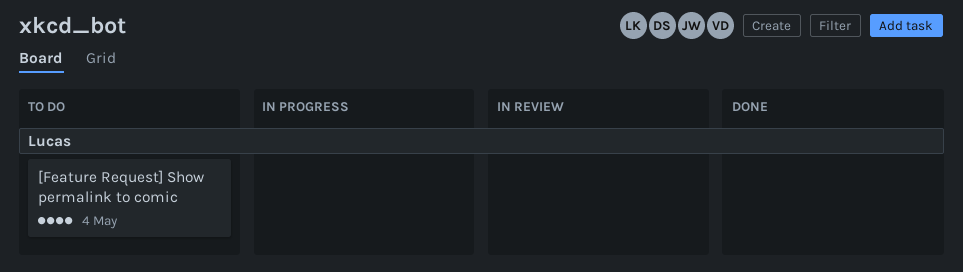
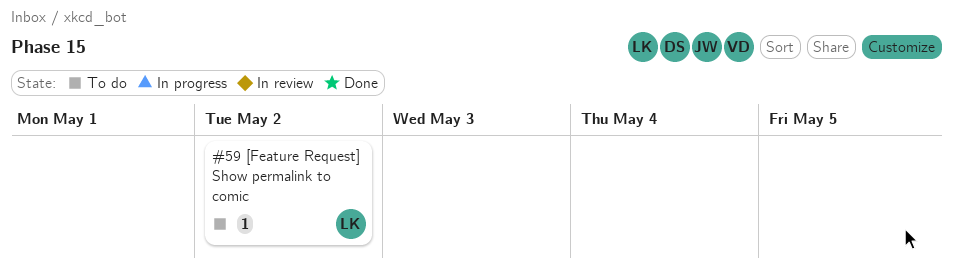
[Feature Request] Show permalink to comic, estimate: 4 -> 1
[Feature Request] Show permalink to comic, due: May 4 -> May 2

